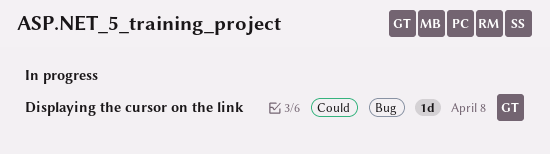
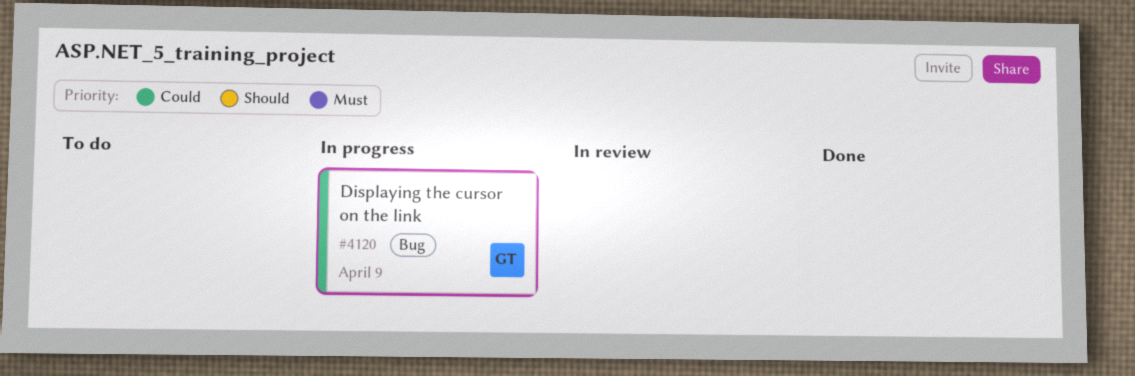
Displaying the cursor on the link, due: Apr 8 -> Apr 9

